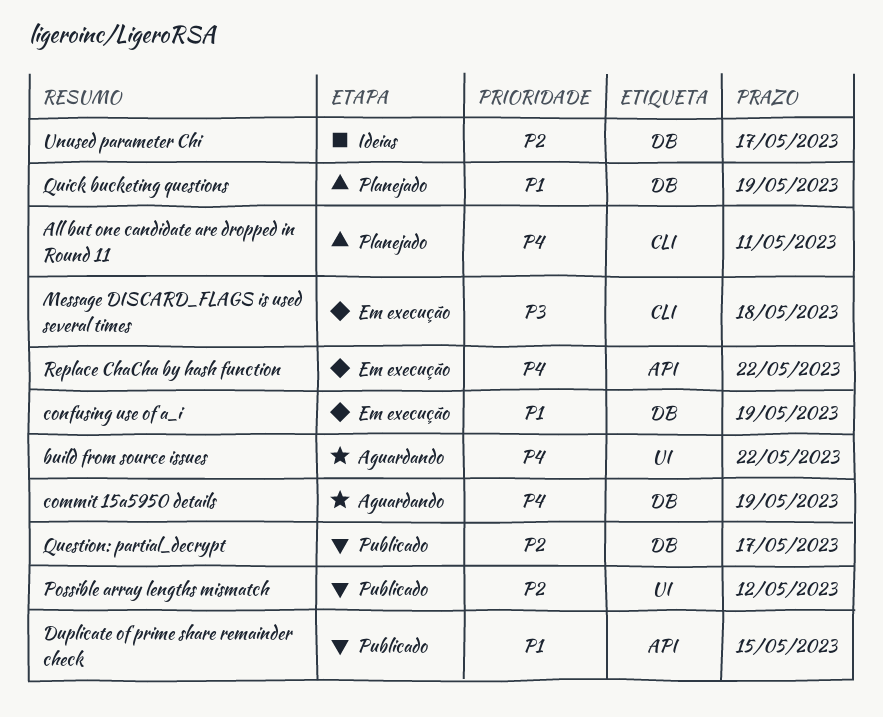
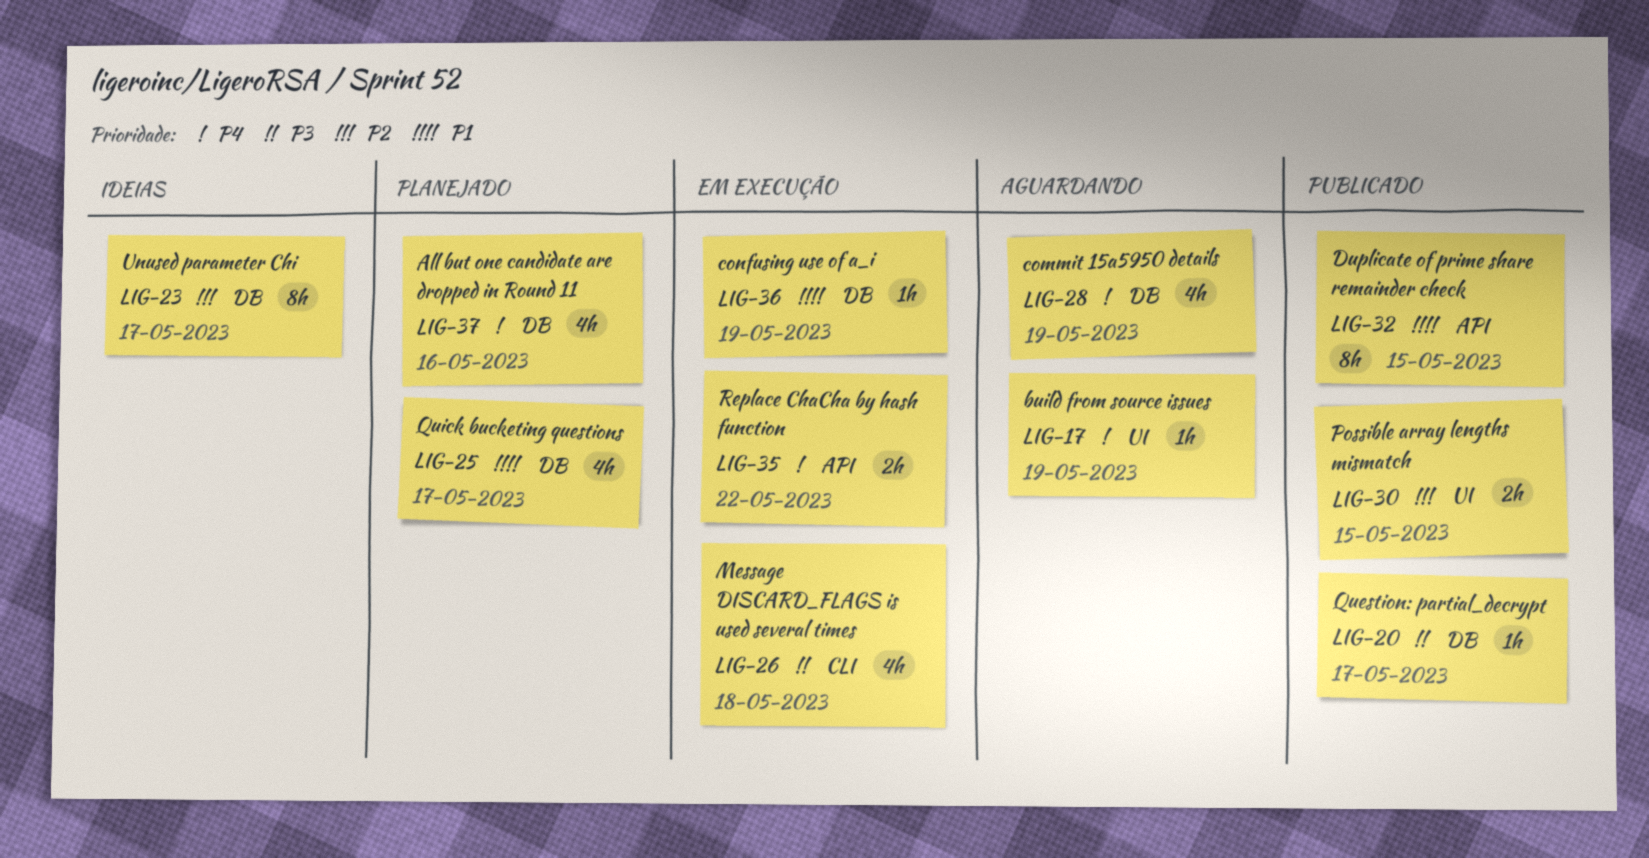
All but one candidate are dropped in Round 11, label: CLI -> DB
All but one candidate are dropped in Round 11, due: May 11 -> May 16
build from source issues, due: May 22 -> May 19
Possible array lengths mismatch, due: May 12 -> May 15
Question: partial_decrypt, priority: P2 -> P3
Quick bucketing questions, due: May 19 -> May 17

